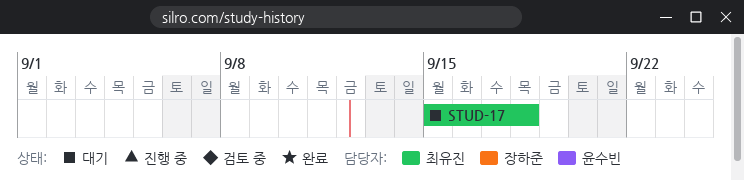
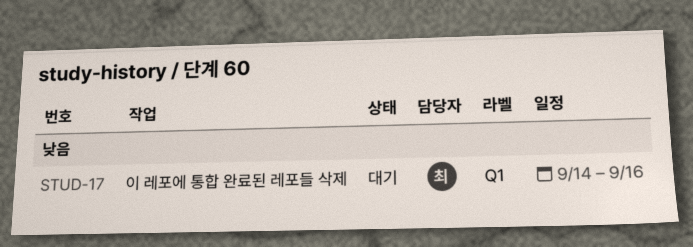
STUD-17, start: Sep 15 -> Sep 14
STUD-17, due: Sep 18 -> Sep 16

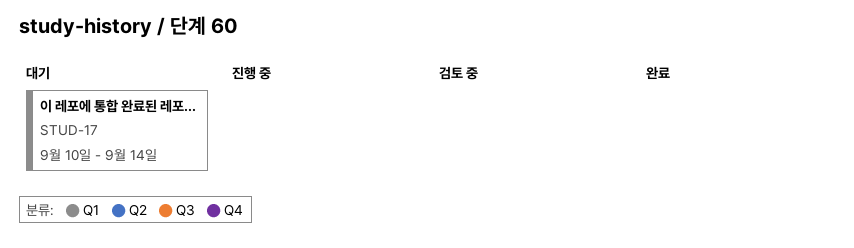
STUD-17, start: Sep 14 -> Sep 10
STUD-17, due: Sep 16 -> Sep 14

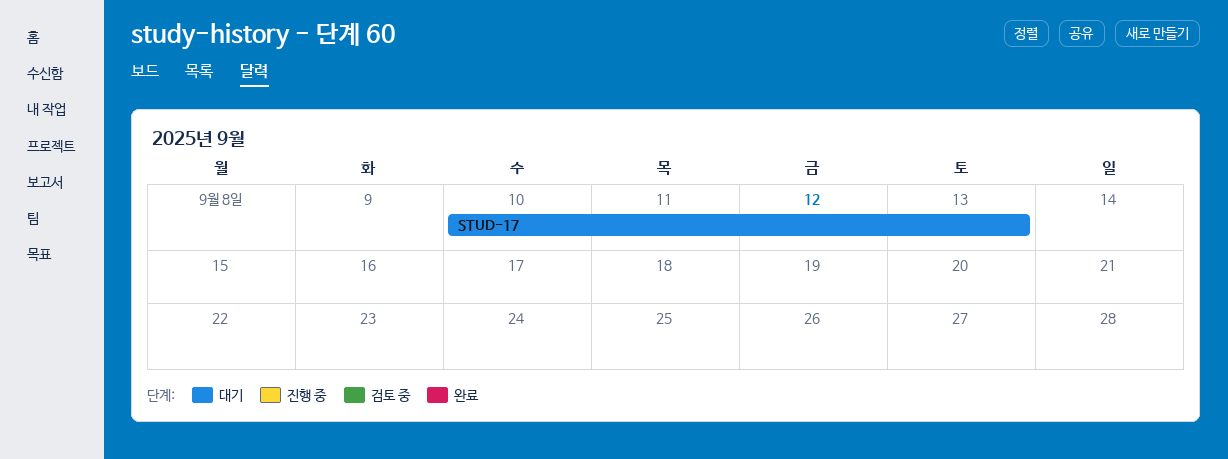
STUD-17, due: Sep 14 -> Sep 13

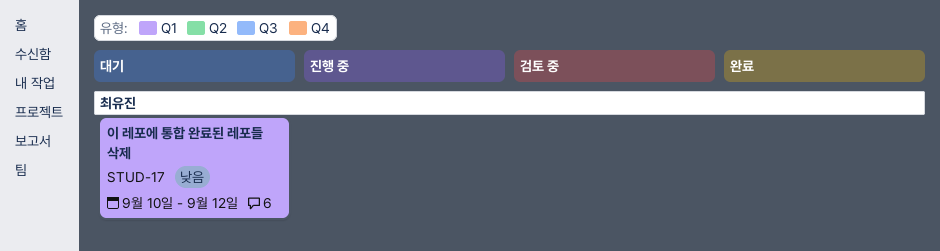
STUD-17, due: Sep 13 -> Sep 12

